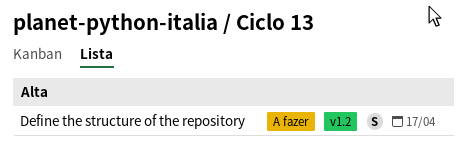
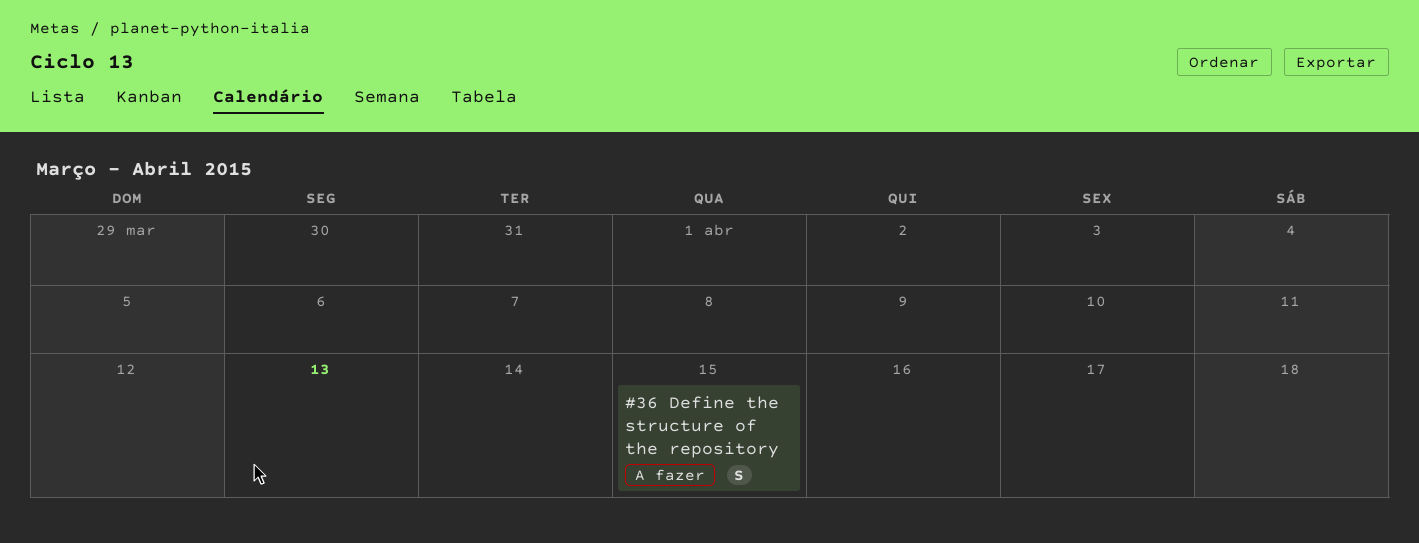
Define the structure of the repository, due: Apr 17 -> Apr 15

